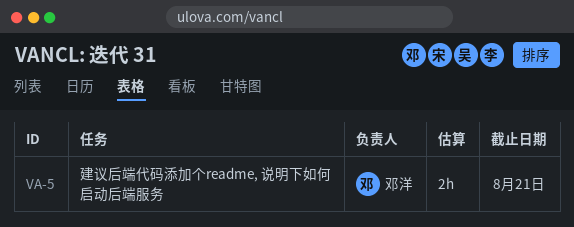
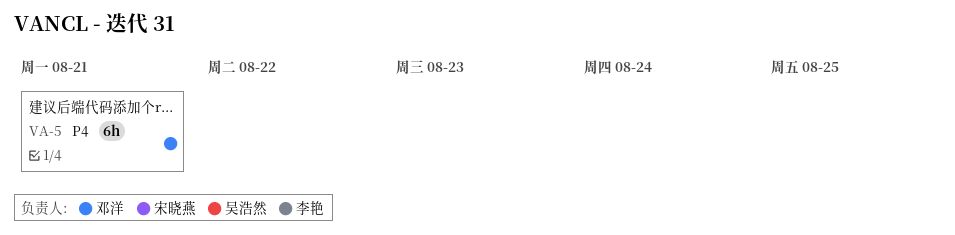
VA-5, estimate: 2h -> 6h

